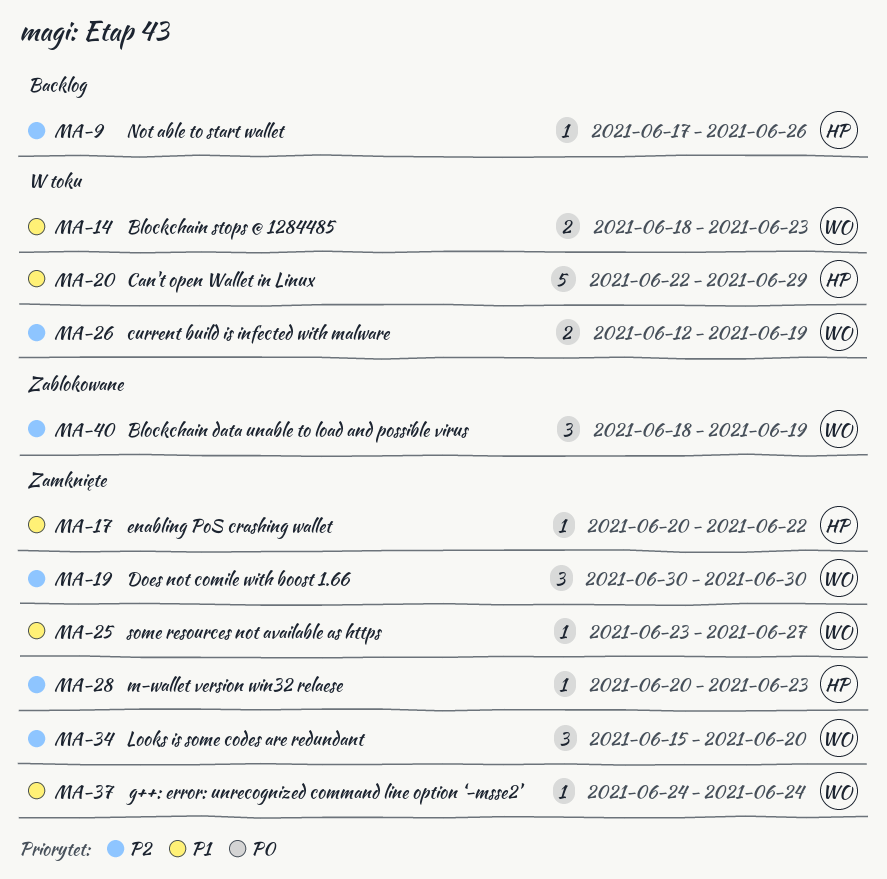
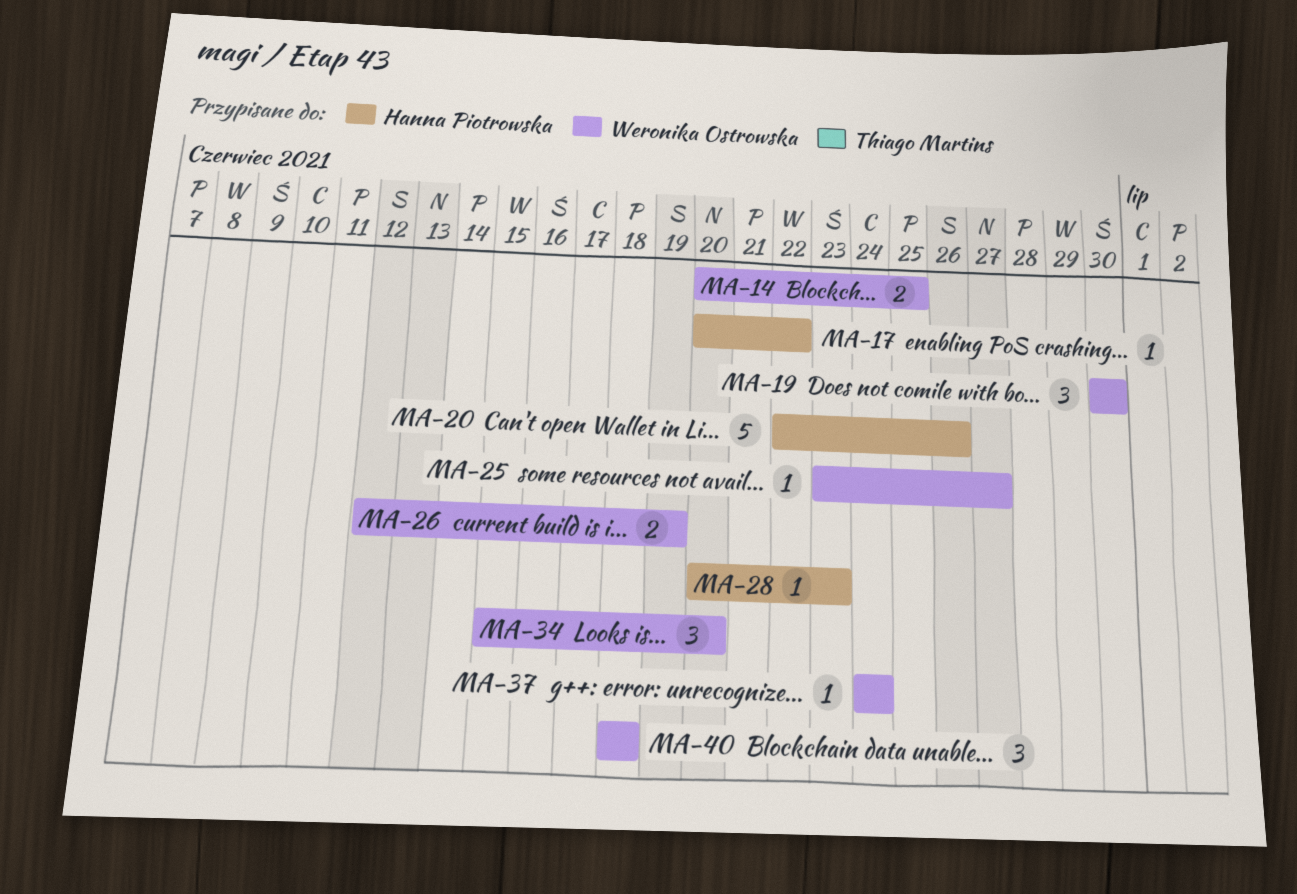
MA-9: present -> none
MA-14, start: Jun 18 -> Jun 20
MA-14, due: Jun 23 -> Jun 25
MA-20, due: Jun 29 -> Jun 26
MA-40, due: Jun 19 -> Jun 18

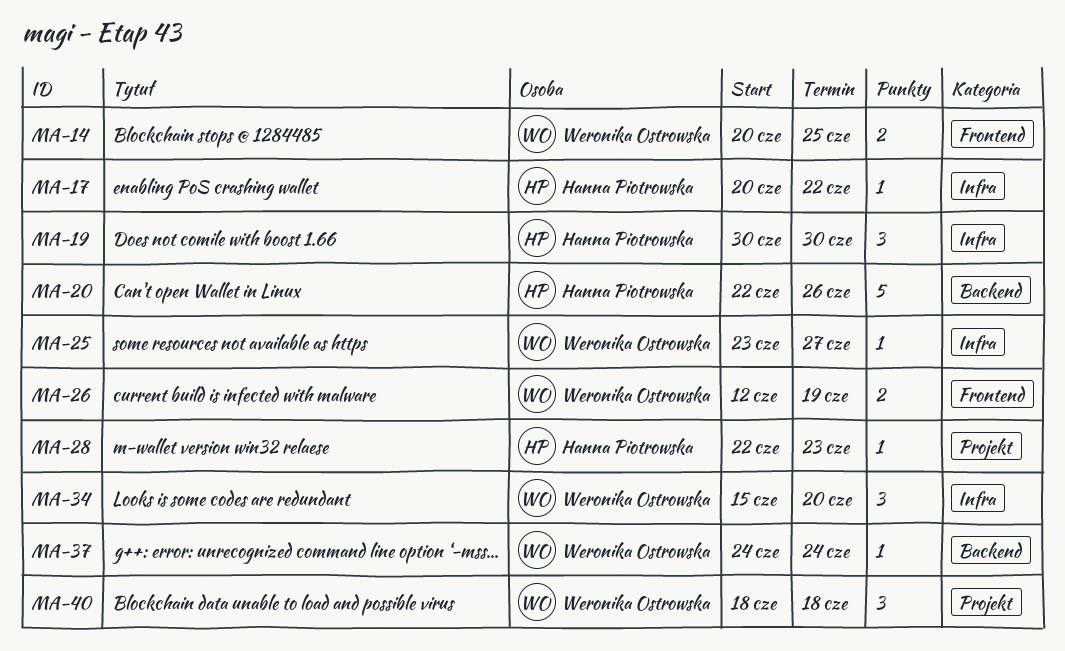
MA-19, owner: Weronika Ostrowska -> Hanna Piotrowska
MA-28, start: Jun 20 -> Jun 22

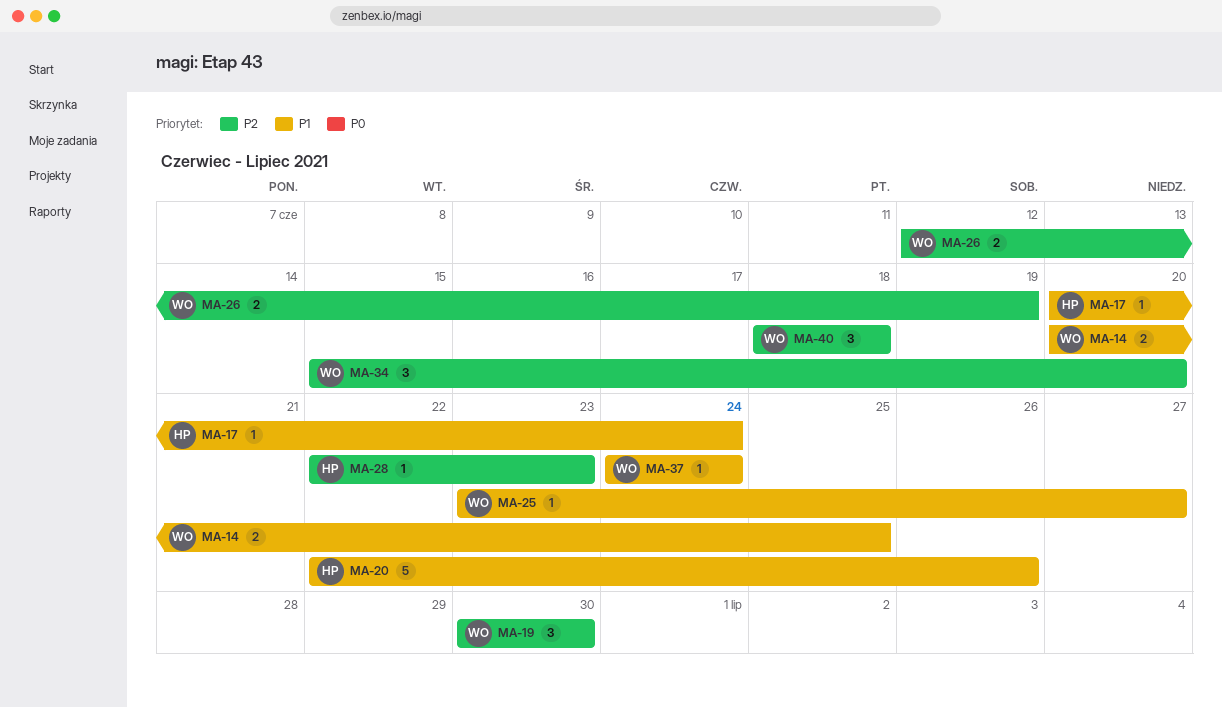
MA-17, due: Jun 22 -> Jun 24
MA-19, owner: Hanna Piotrowska -> Weronika Ostrowska

